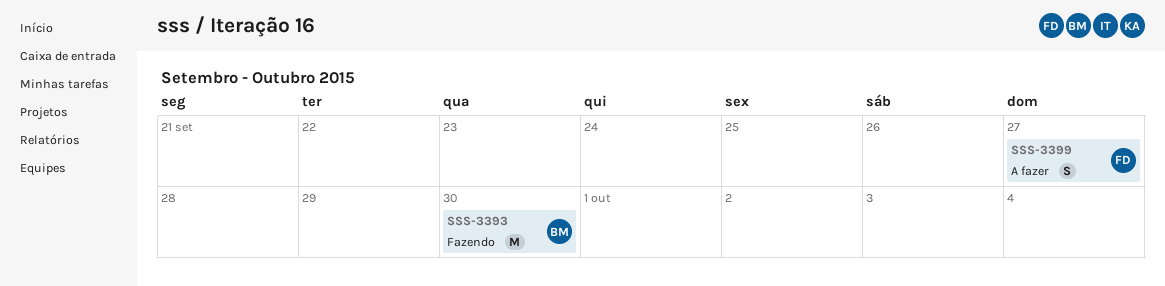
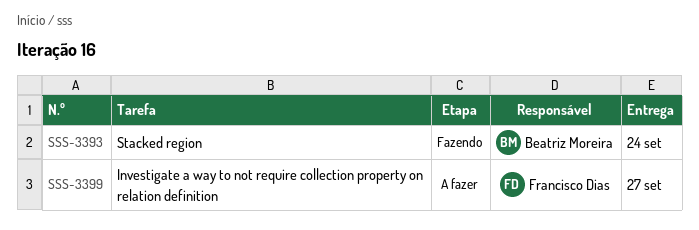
SSS-3393, due: Sep 30 -> Sep 24

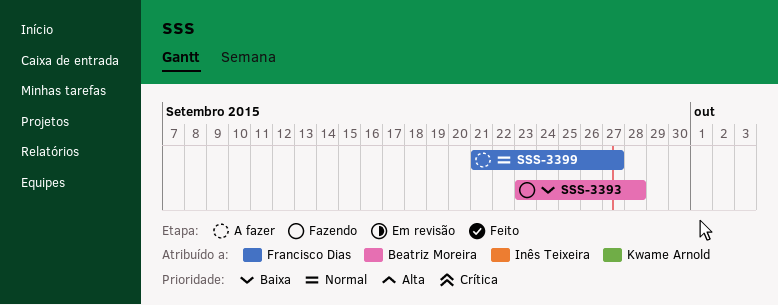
SSS-3393, due: Sep 24 -> Sep 28

